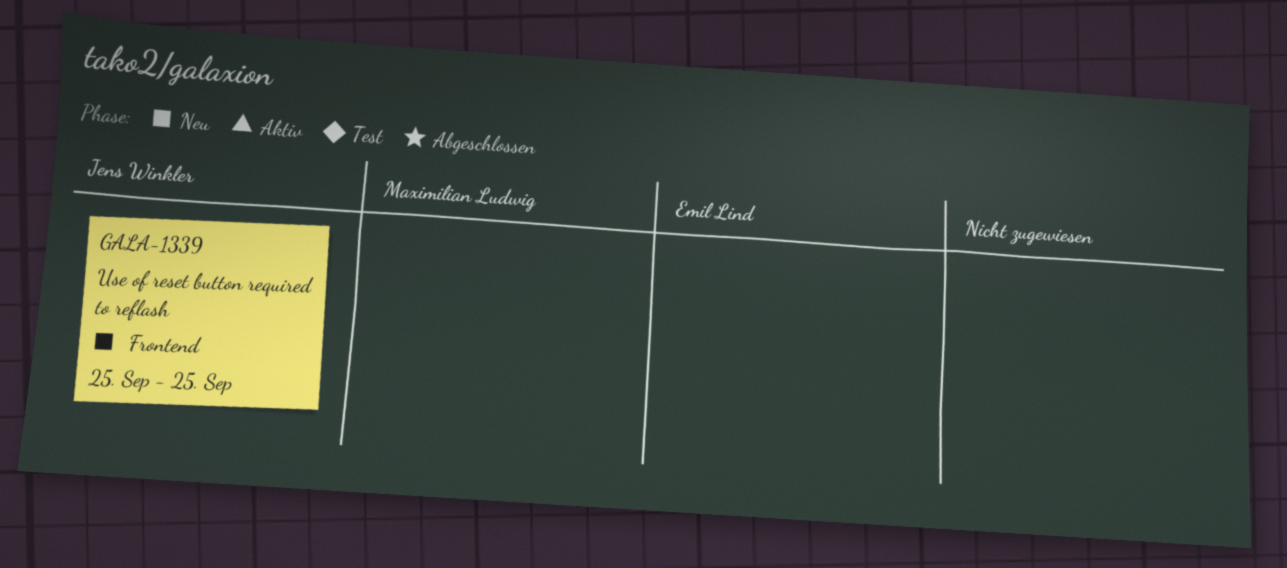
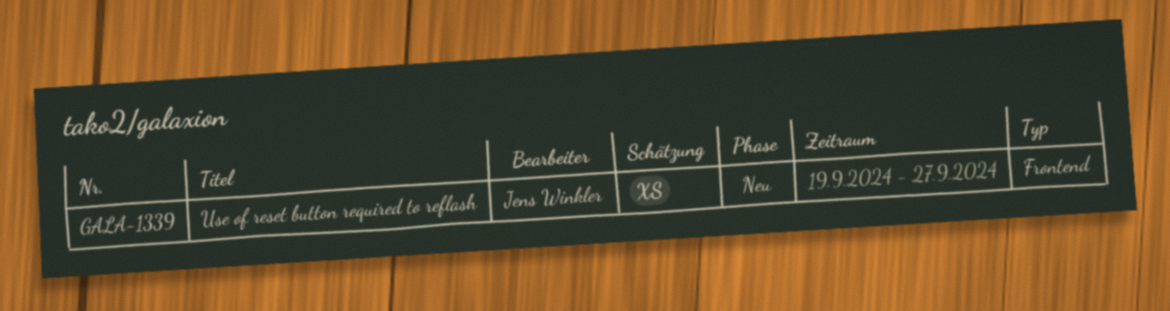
GALA-1339, start: Sep 25 -> Sep 19
GALA-1339, due: Sep 25 -> Sep 27

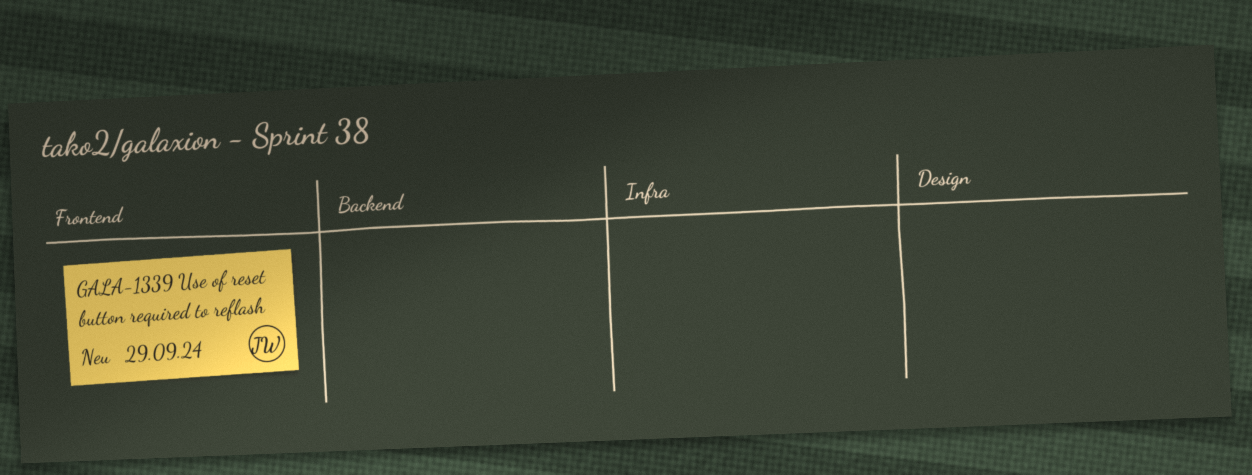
GALA-1339, due: Sep 27 -> Sep 29

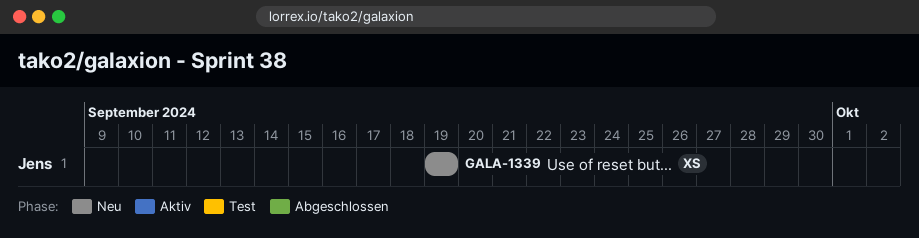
GALA-1339, due: Sep 29 -> Sep 19

